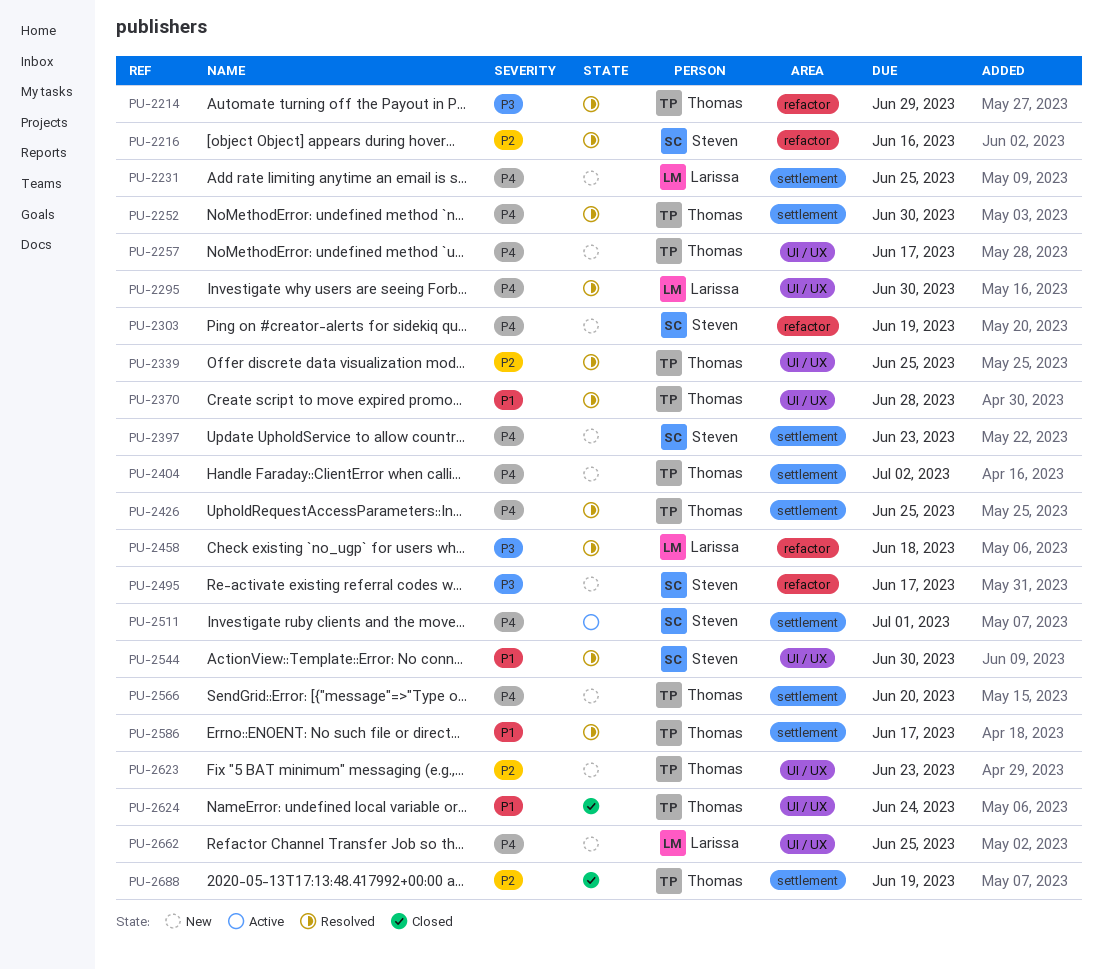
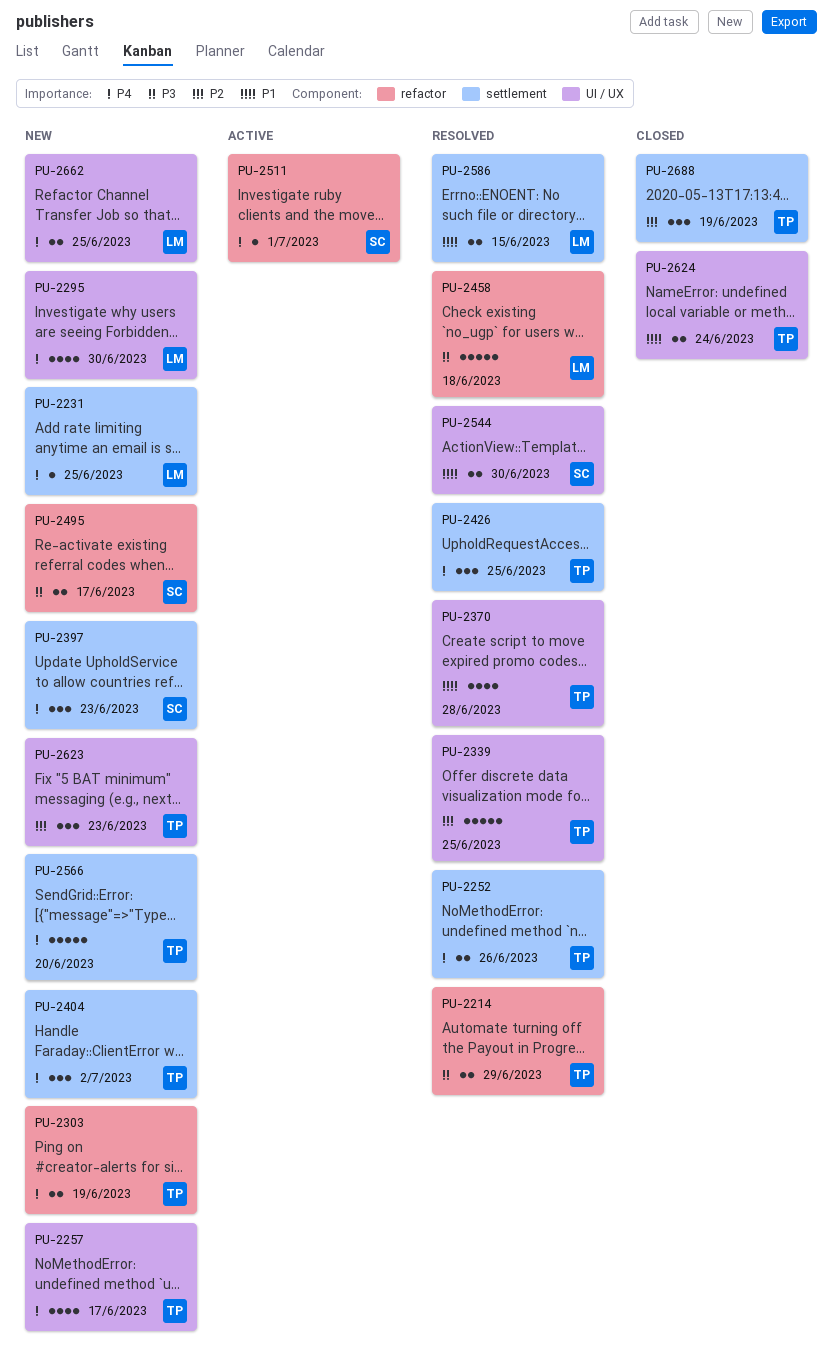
PU-2216: present -> none
PU-2252, due: Jun 30 -> Jun 26
PU-2295, status: Resolved -> New
PU-2303, owner: Steven -> Thomas
PU-2511, label: settlement -> refactor
PU-2586, owner: Thomas -> Larissa
PU-2586, due: Jun 17 -> Jun 15

